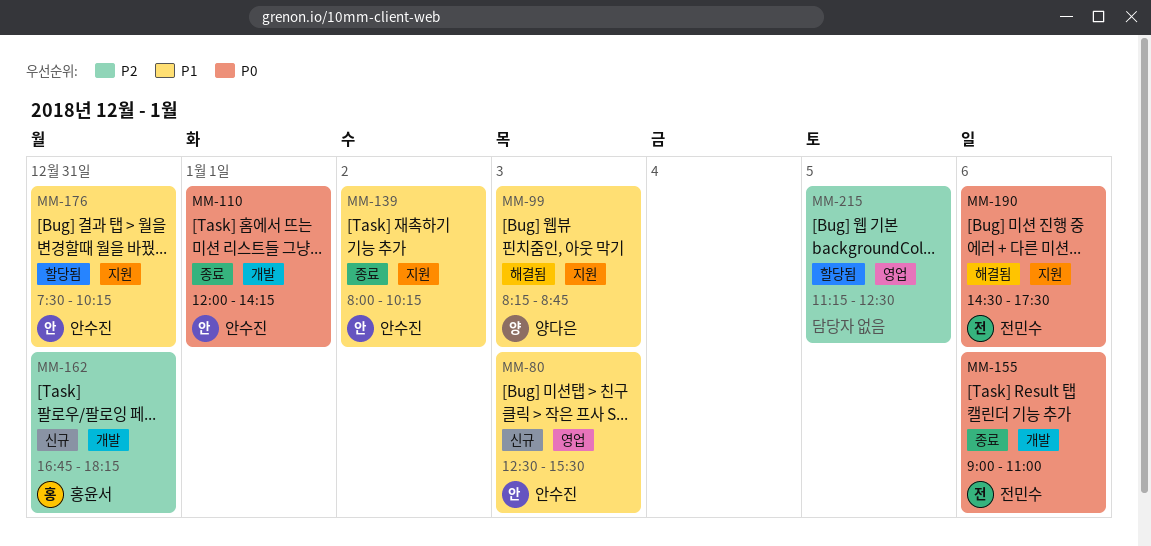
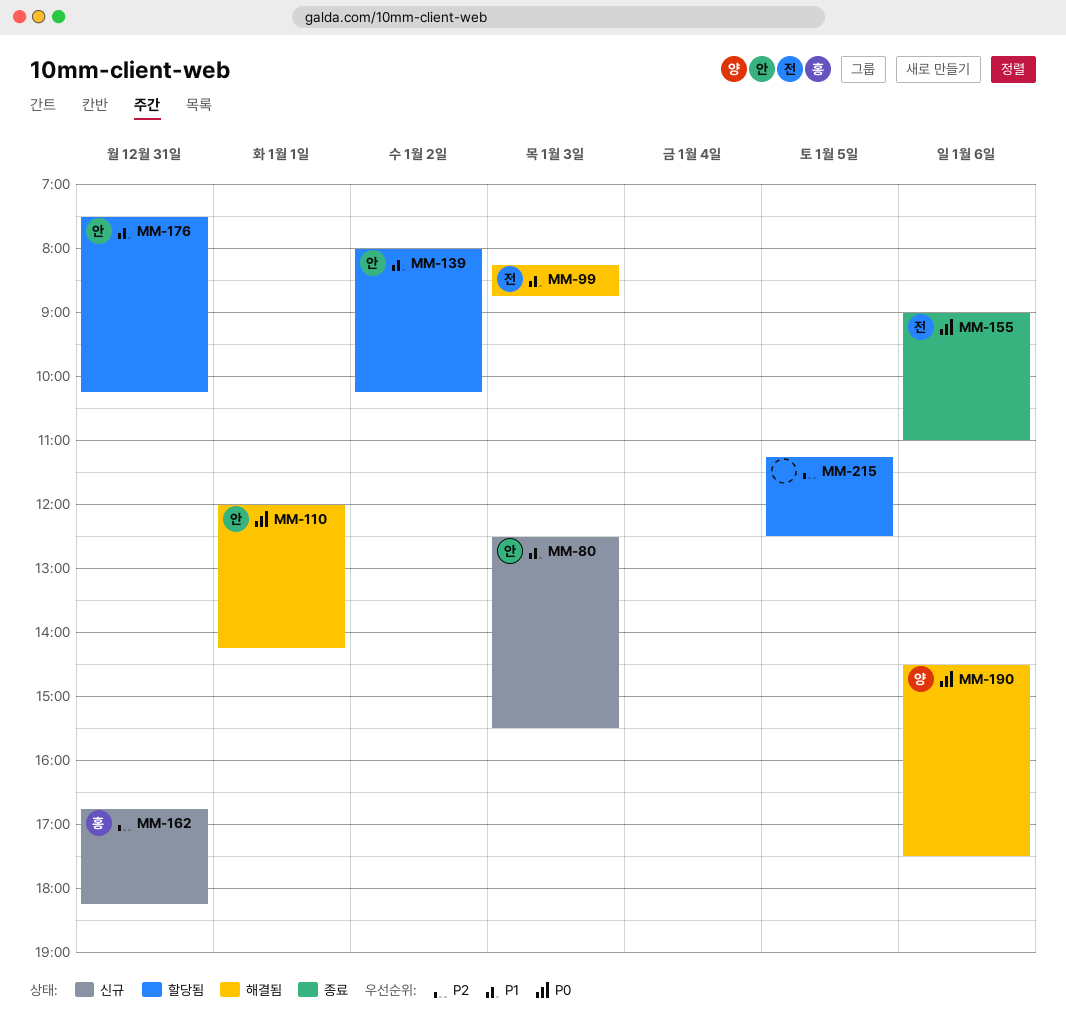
MM-99, owner: 양다은 -> 전민수
MM-110, status: 종료 -> 해결됨
MM-139, status: 종료 -> 할당됨
MM-190, owner: 전민수 -> 양다은

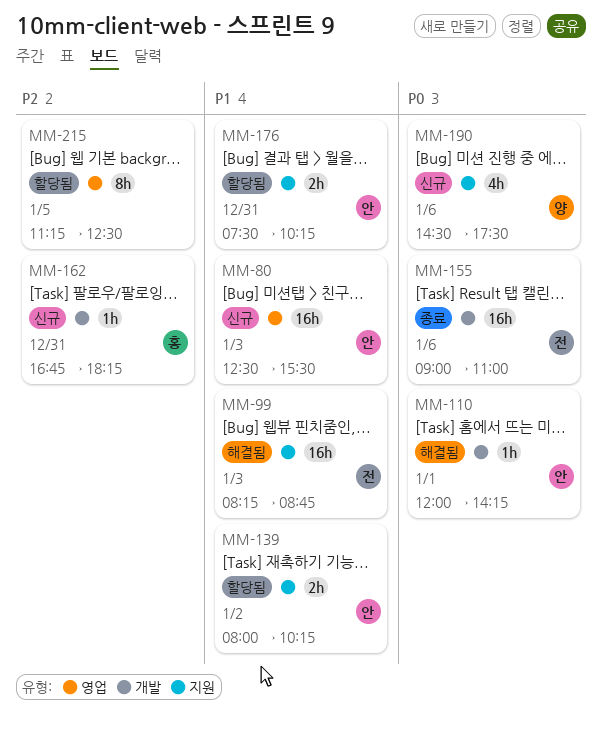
MM-190, status: 해결됨 -> 신규

